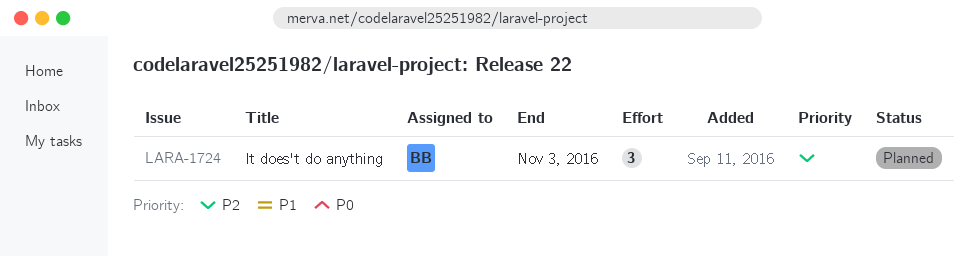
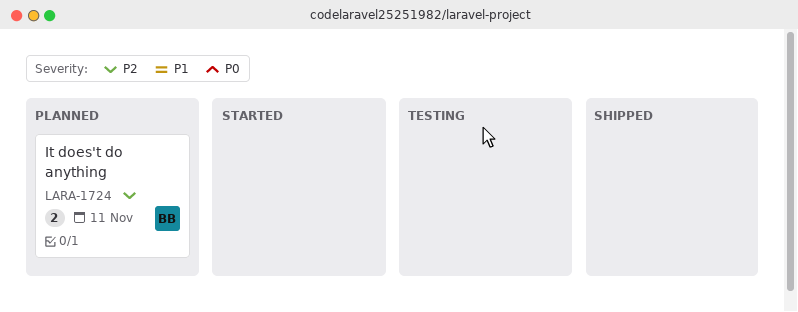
LARA-1724, estimate: 3 -> 2
LARA-1724, due: Nov 3 -> Nov 11

